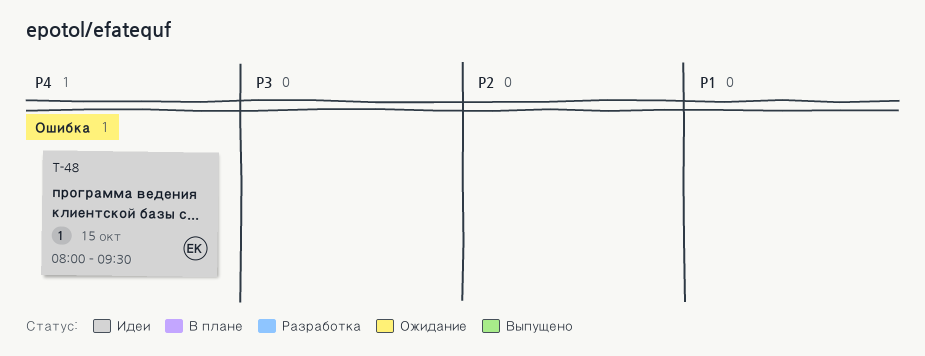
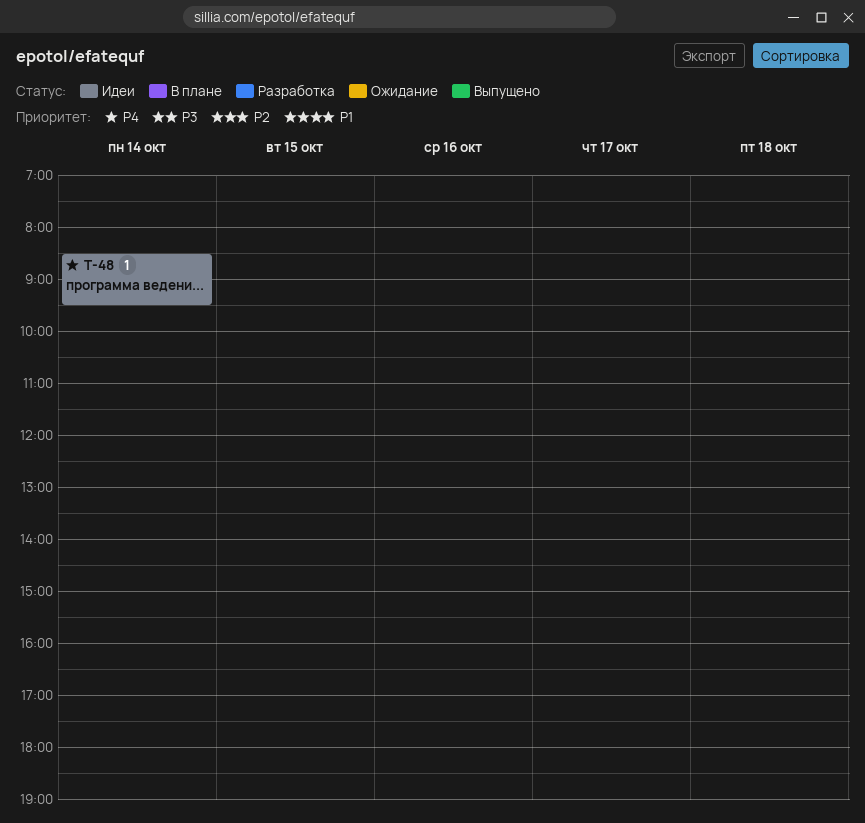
T-48, day: Oct 15 -> Oct 14
T-48, begins: 08:00 -> 08:30

